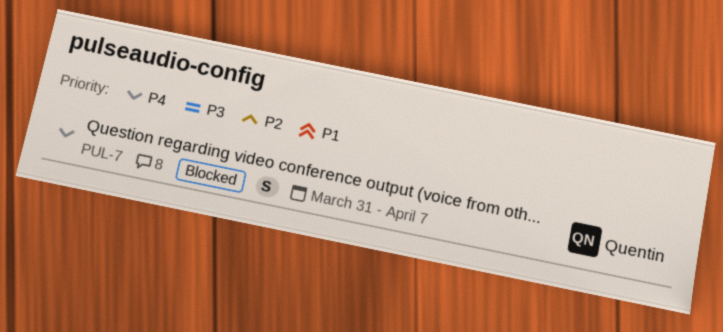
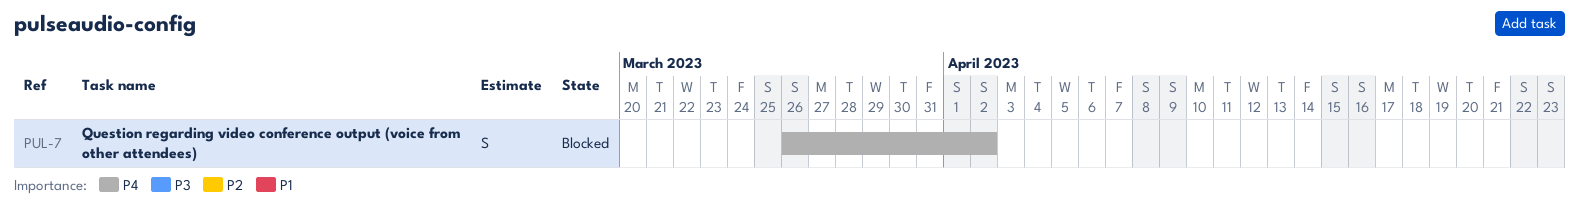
PUL-7, start: Mar 31 -> Mar 26
PUL-7, due: Apr 7 -> Apr 2

